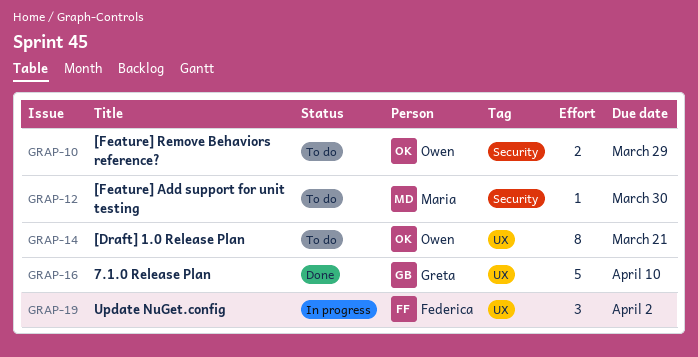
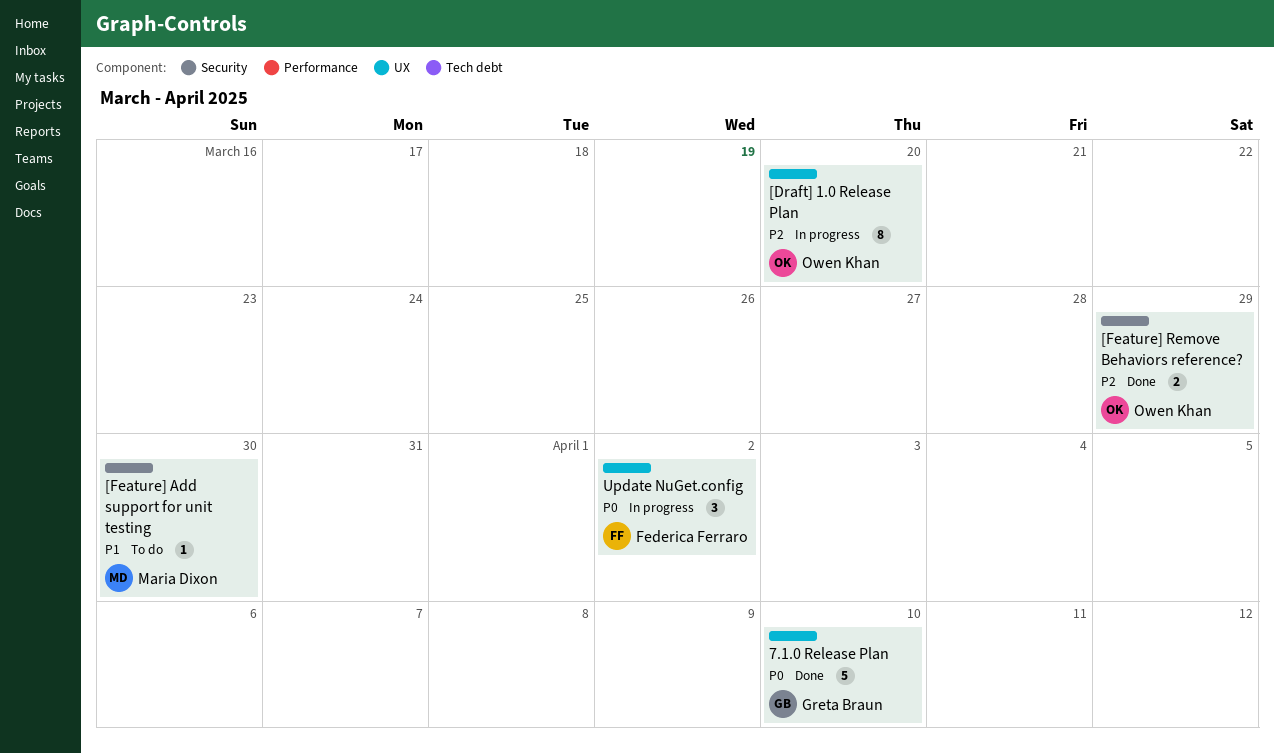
[Draft] 1.0 Release Plan, status: To do -> In progress
[Draft] 1.0 Release Plan, due: Mar 21 -> Mar 20
[Feature] Remove Behaviors reference?, status: To do -> Done

